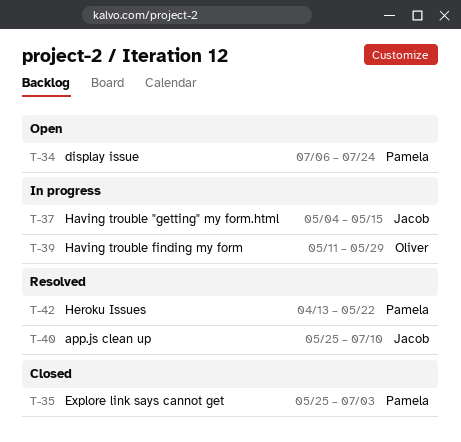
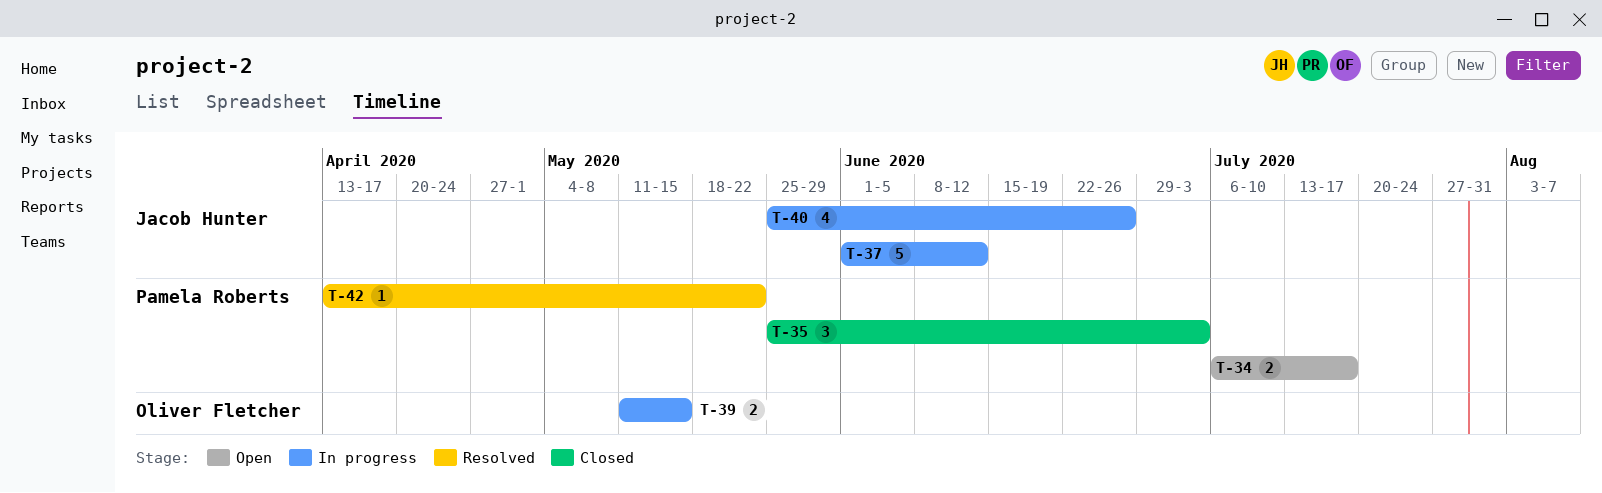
T-34, due: Jul 24 -> Jul 17
T-37, start: May 4 -> Jun 1
T-37, due: May 15 -> Jun 12
T-39, due: May 29 -> May 15
T-40, status: Resolved -> In progress
T-40, due: Jul 10 -> Jun 26

